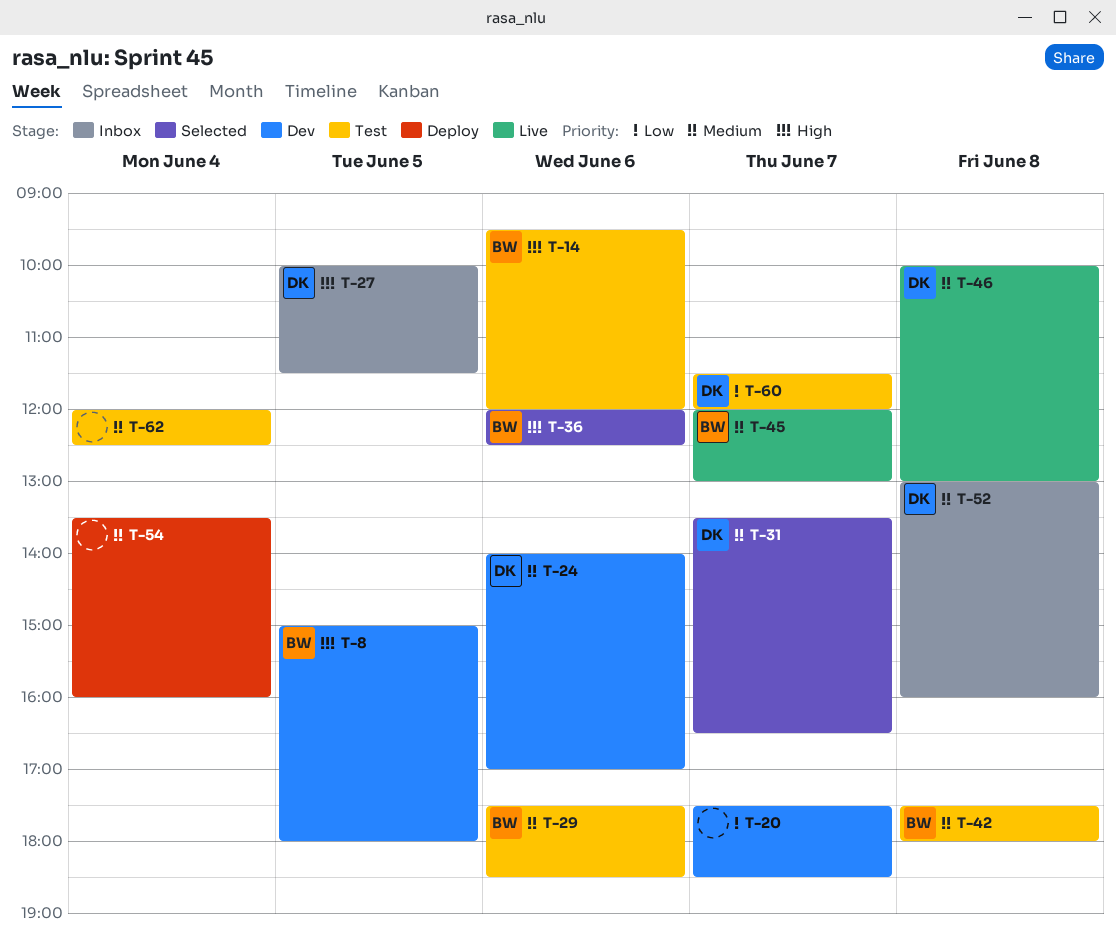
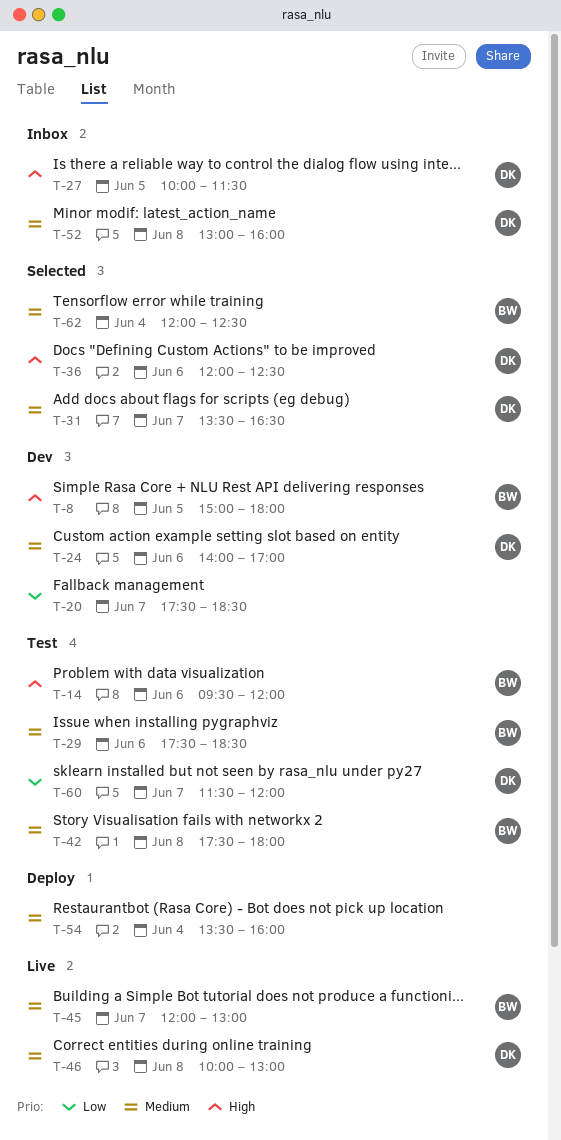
T-36, owner: BW -> DK
T-62, status: Test -> Selected
T-62, owner: none -> BW

